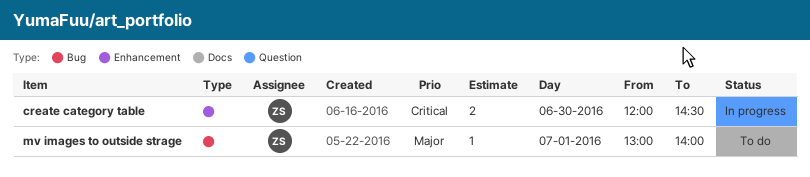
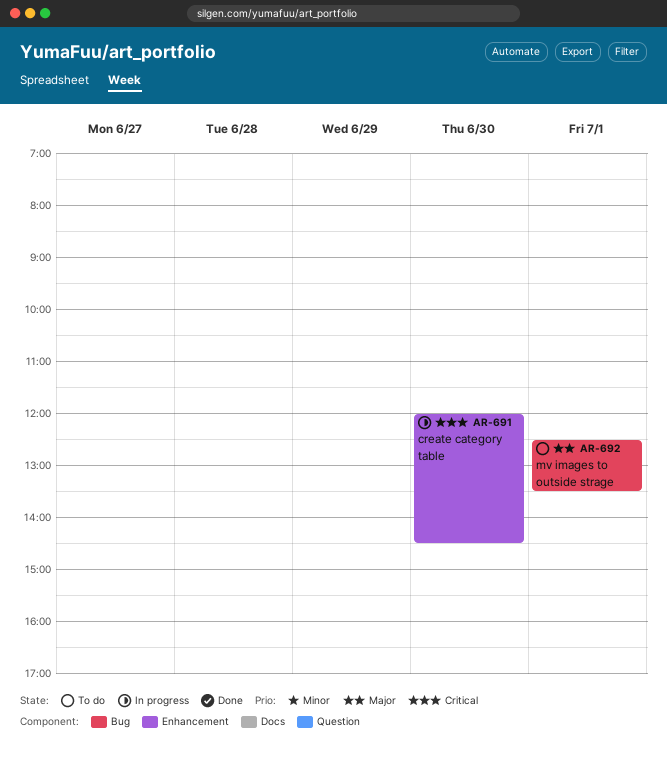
mv images to outside strage, begins: 13:00 -> 12:30
mv images to outside strage, ends: 14:00 -> 13:30

